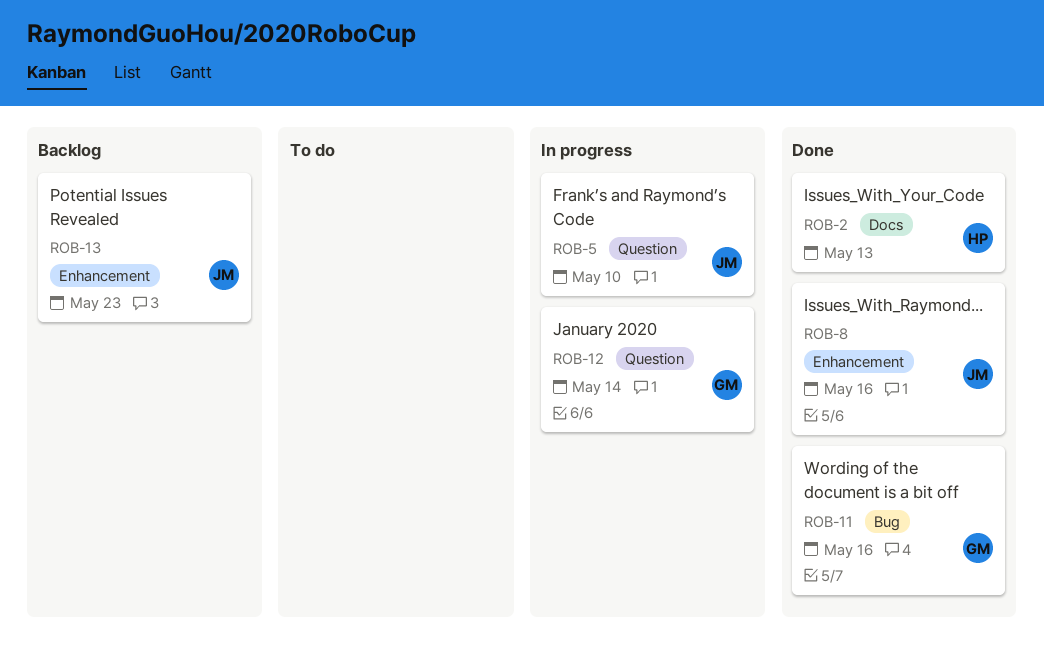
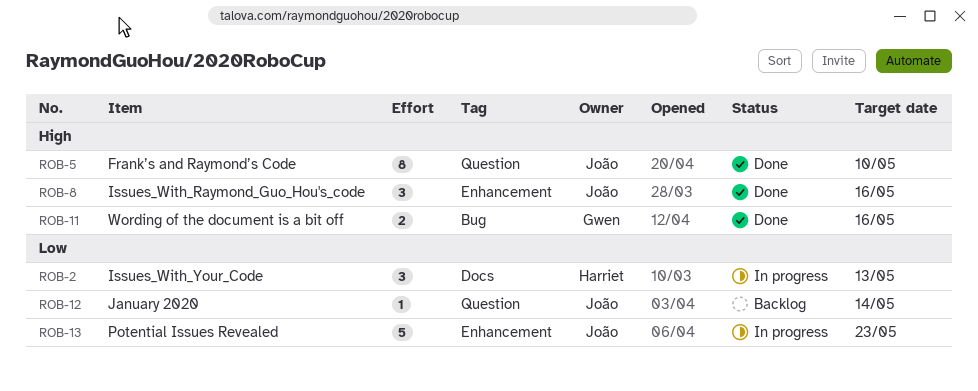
ROB-2, status: Done -> In progress
ROB-5, status: In progress -> Done
ROB-12, status: In progress -> Backlog
ROB-12, owner: Gwen -> João
ROB-13, status: Backlog -> In progress

